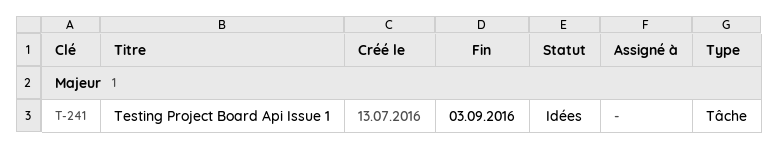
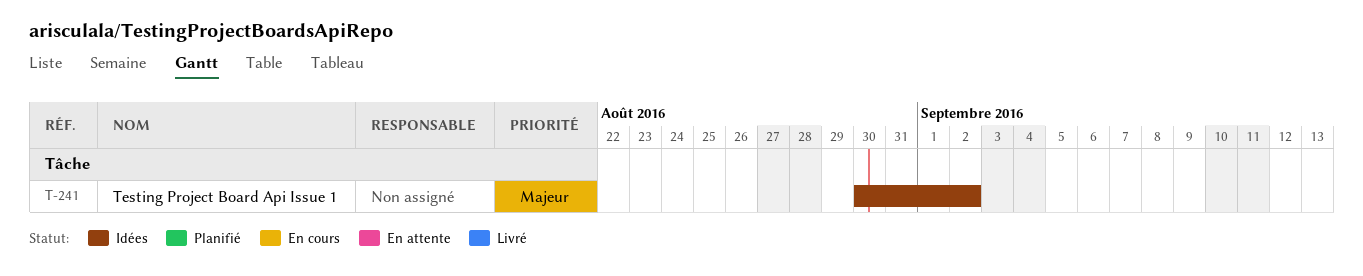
T-241, due: Sep 3 -> Sep 2

